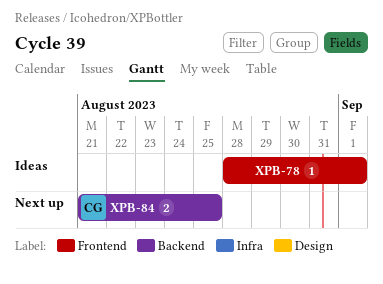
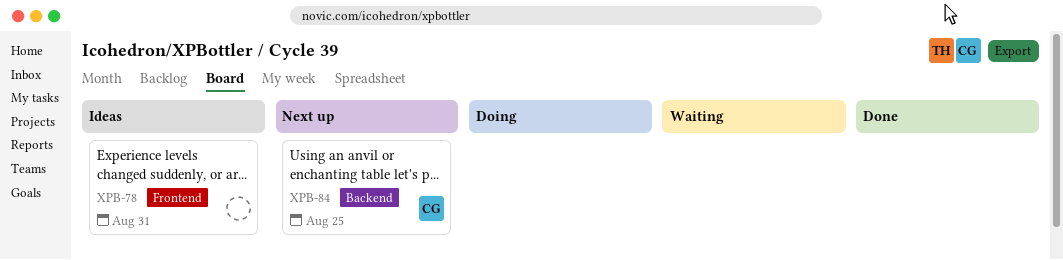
XPB-78, due: Sep 1 -> Aug 31

